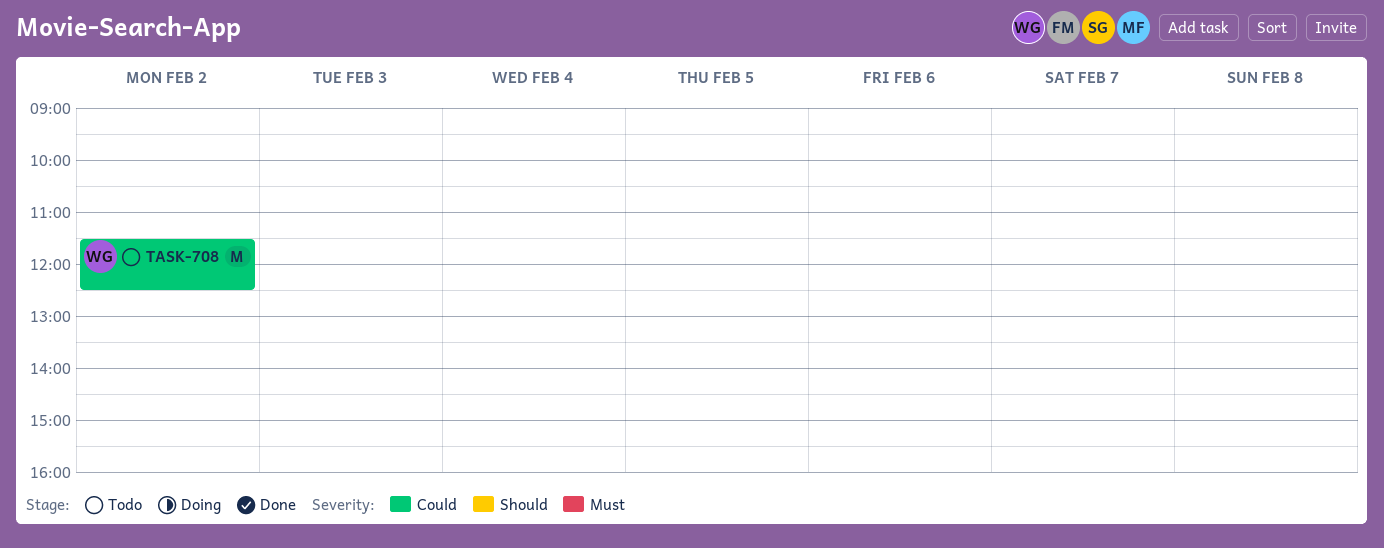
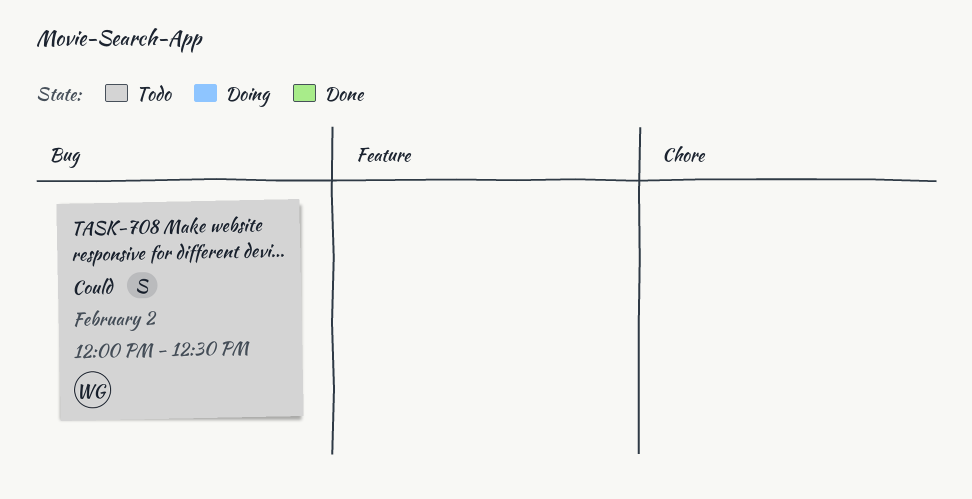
TASK-708, estimate: M -> S
TASK-708, begins: 11:30 -> 12:00

